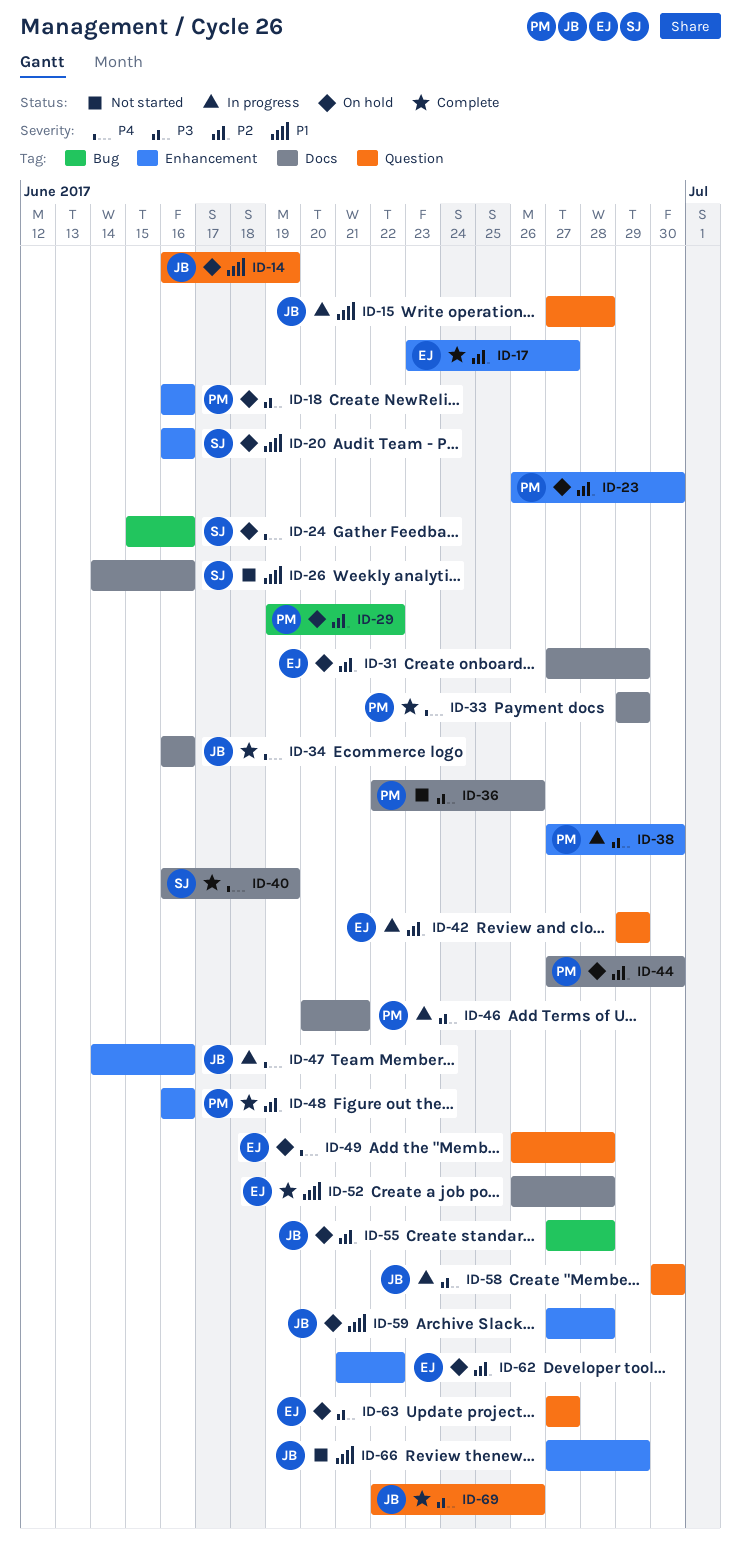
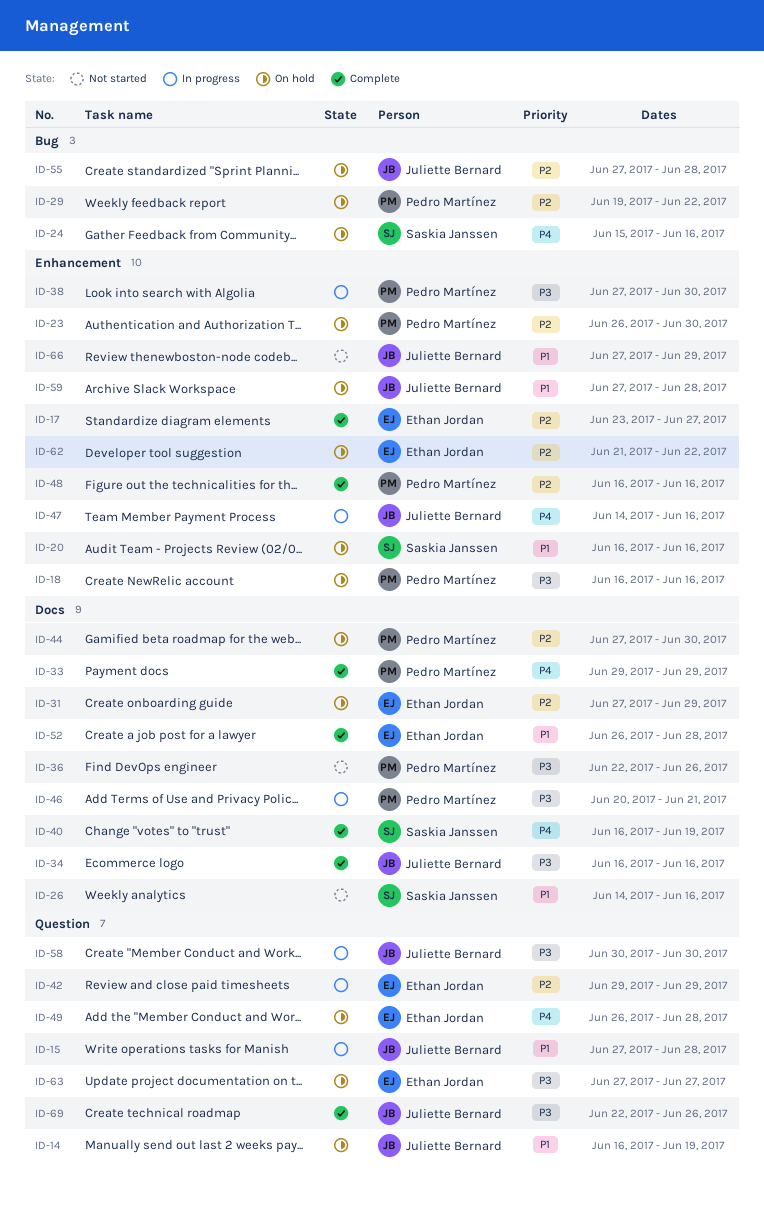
ID-34, priority: P4 -> P3

